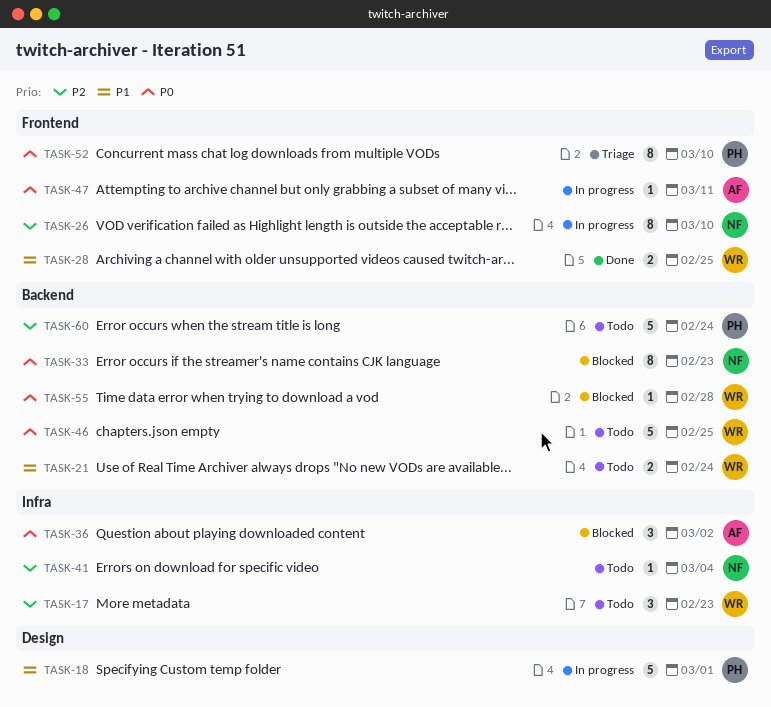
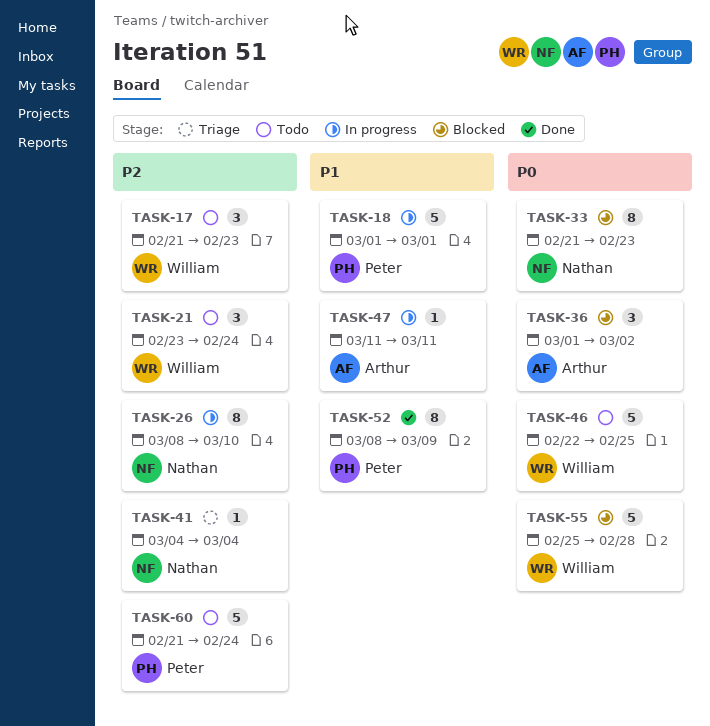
TASK-21, priority: P1 -> P2
TASK-21, estimate: 2 -> 3
TASK-28: present -> none
TASK-41, status: Todo -> Triage
TASK-47, priority: P0 -> P1
TASK-52, status: Triage -> Done
TASK-52, priority: P0 -> P1
TASK-52, due: Mar 10 -> Mar 9
TASK-55, estimate: 1 -> 5

